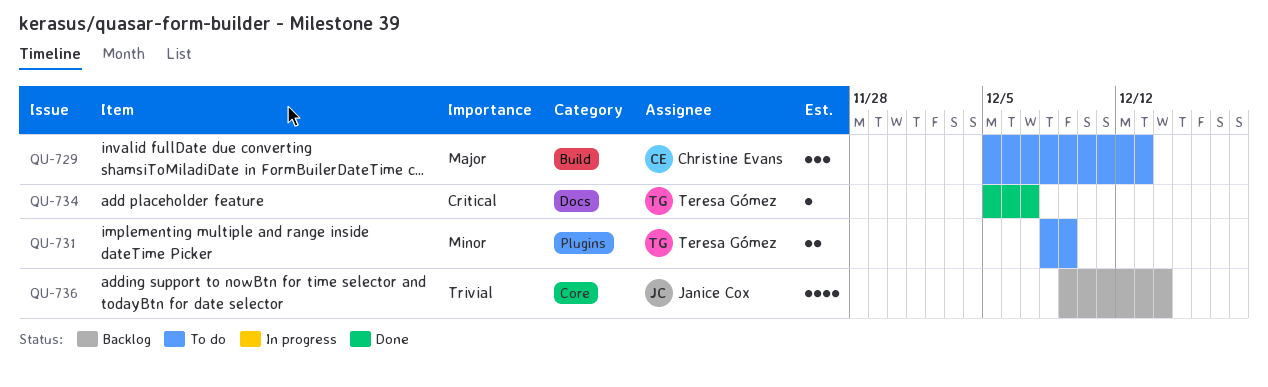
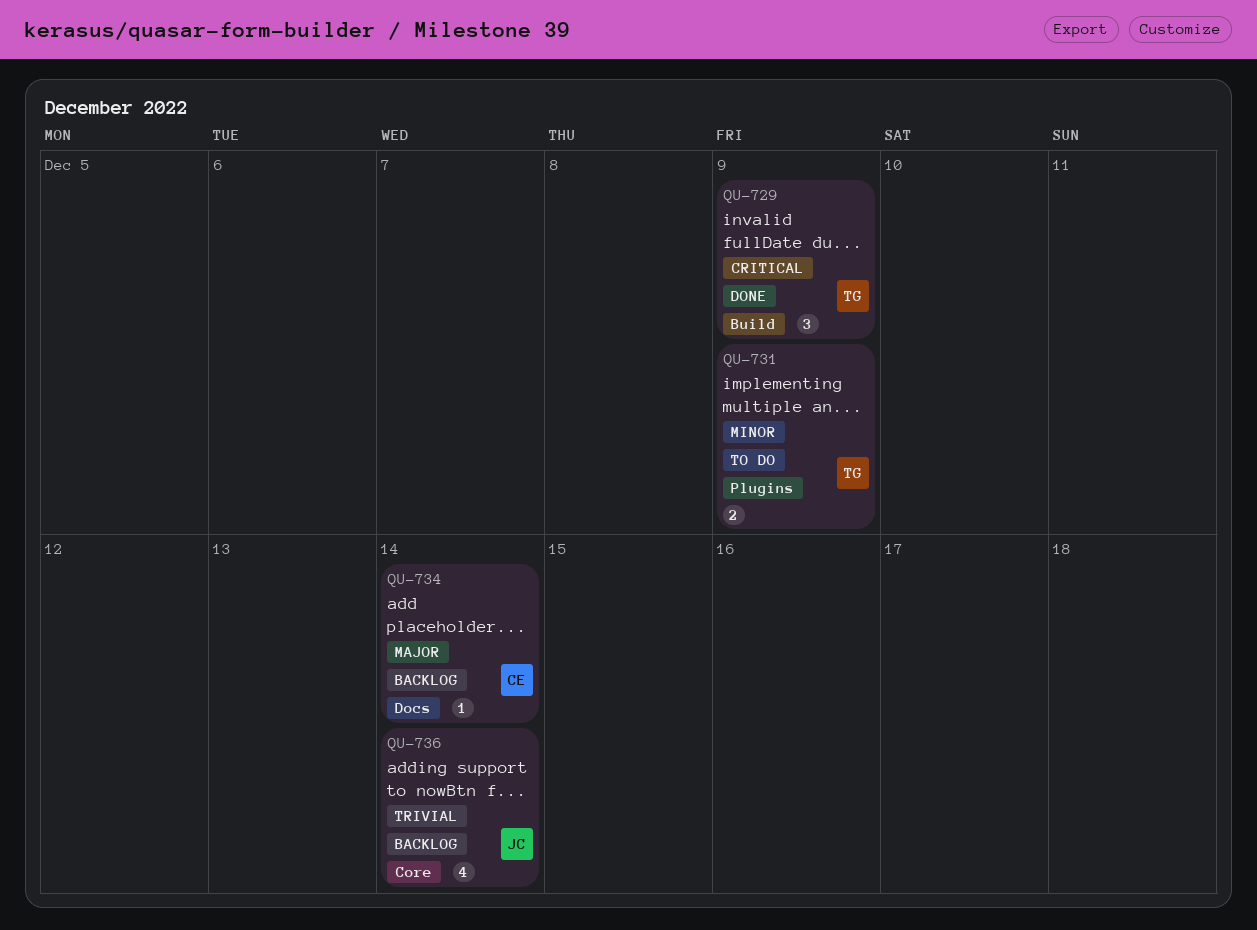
QU-729, status: To do -> Done
QU-729, owner: Christine Evans -> Teresa Gómez
QU-729, priority: Major -> Critical
QU-729, due: Dec 13 -> Dec 9
QU-734, status: Done -> Backlog
QU-734, owner: Teresa Gómez -> Christine Evans
QU-734, priority: Critical -> Major
QU-734, due: Dec 7 -> Dec 14

